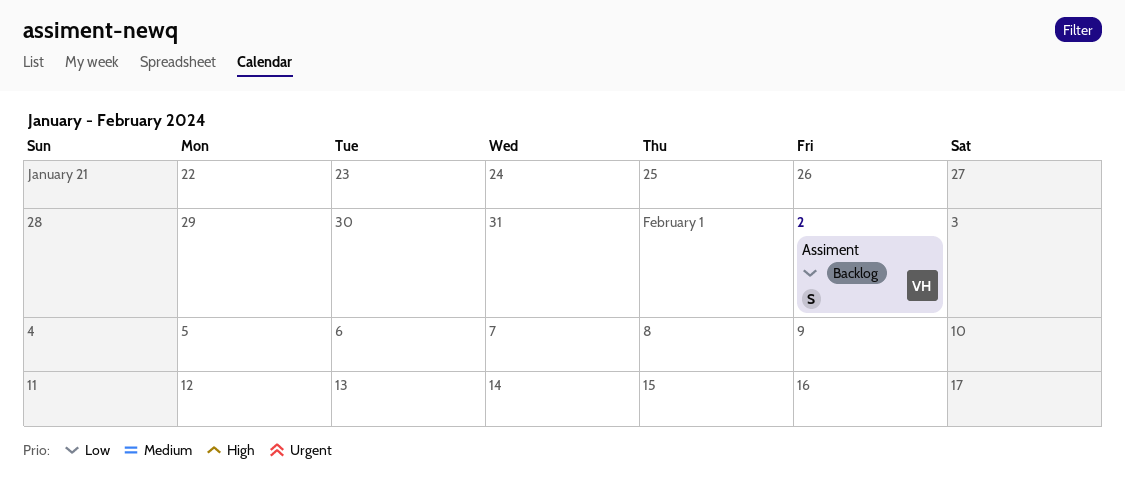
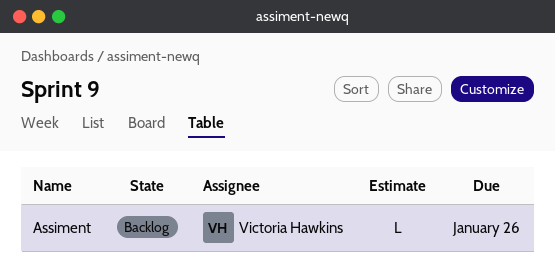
Assiment, estimate: S -> L
Assiment, due: Feb 2 -> Jan 26

